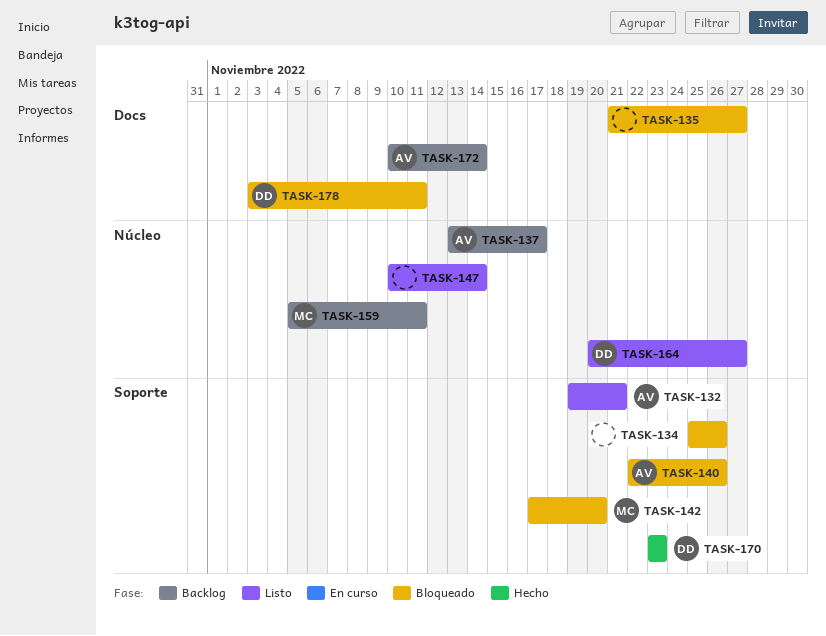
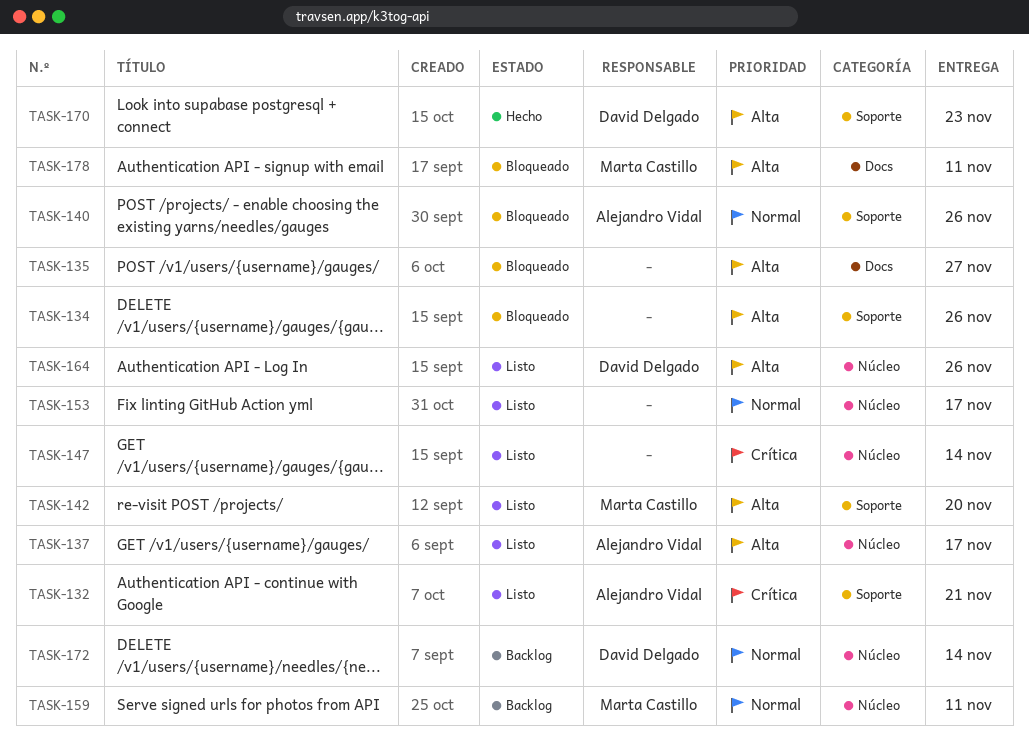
TASK-137, status: Backlog -> Listo
TASK-142, status: Bloqueado -> Listo
TASK-153: none -> present
TASK-164, due: Nov 27 -> Nov 26
TASK-172, owner: Alejandro Vidal -> David Delgado
TASK-172, label: Docs -> Núcleo
TASK-178, owner: David Delgado -> Marta Castillo

